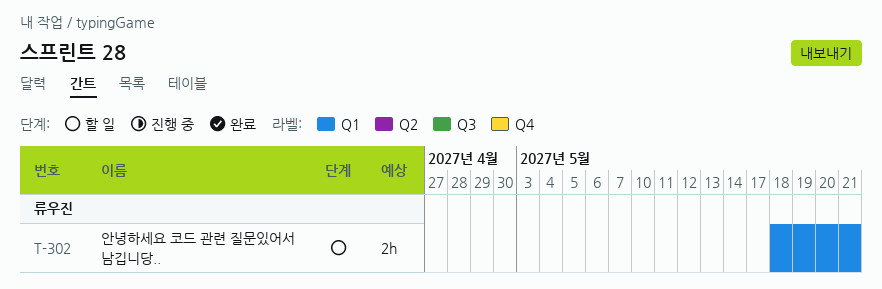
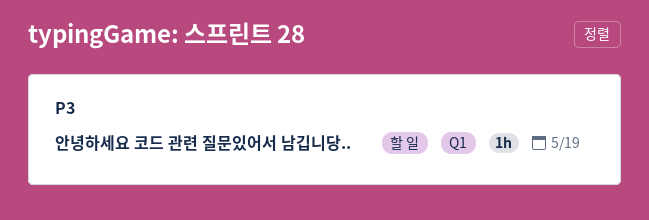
안녕하세요 코드 관련 질문있어서 남깁니당.., estimate: 2h -> 1h
안녕하세요 코드 관련 질문있어서 남깁니당.., due: May 21 -> May 19

